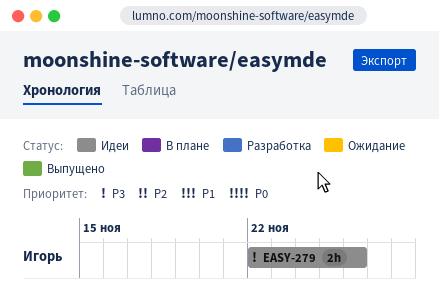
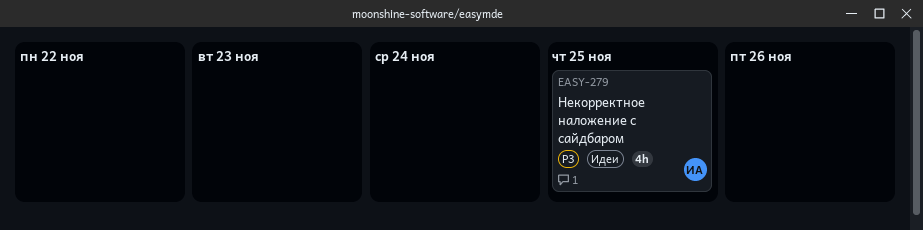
EASY-279, estimate: 2h -> 4h
EASY-279, due: Nov 26 -> Nov 25

